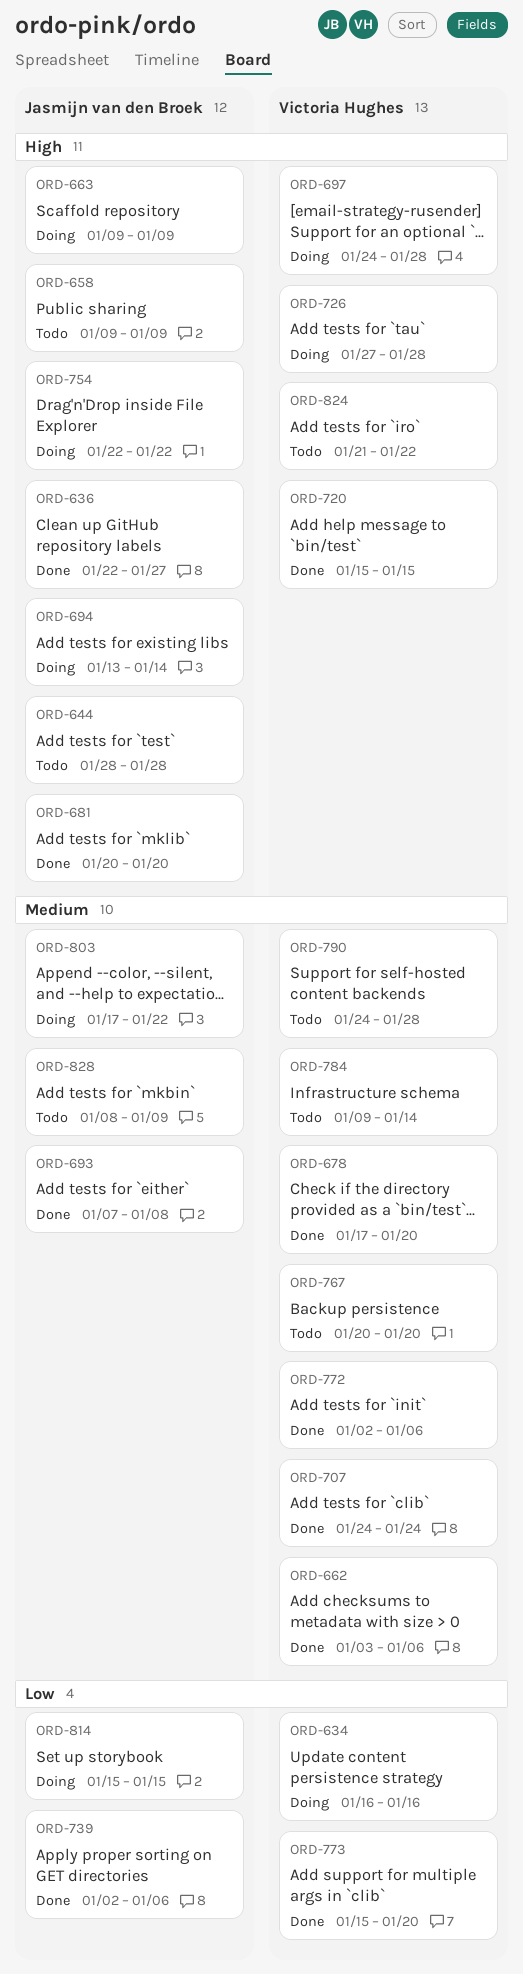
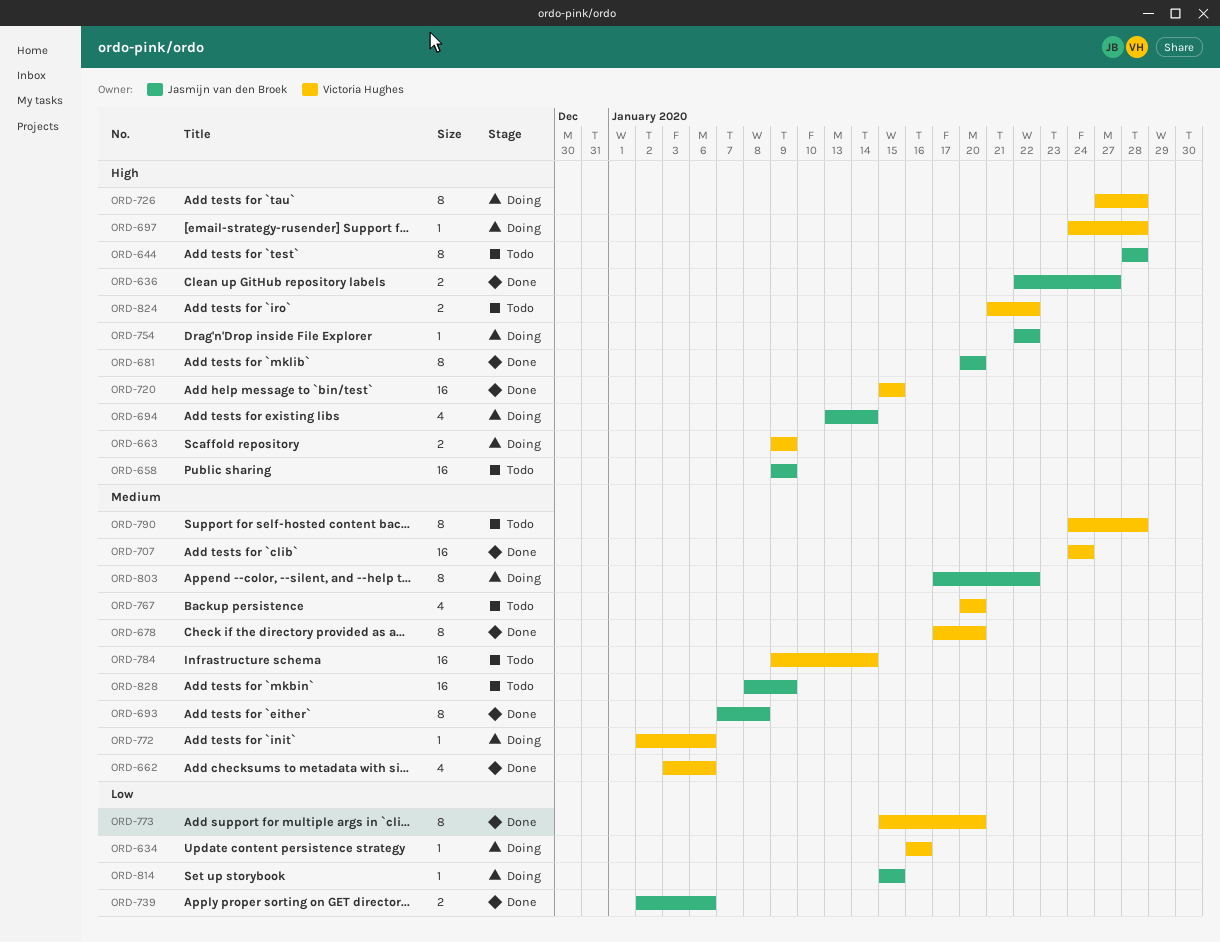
ORD-663, owner: Jasmijn van den Broek -> Victoria Hughes
ORD-772, status: Done -> Doing

